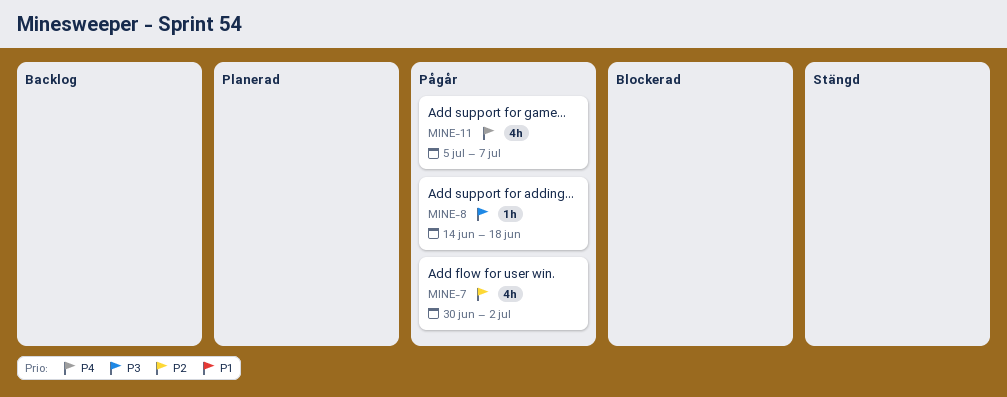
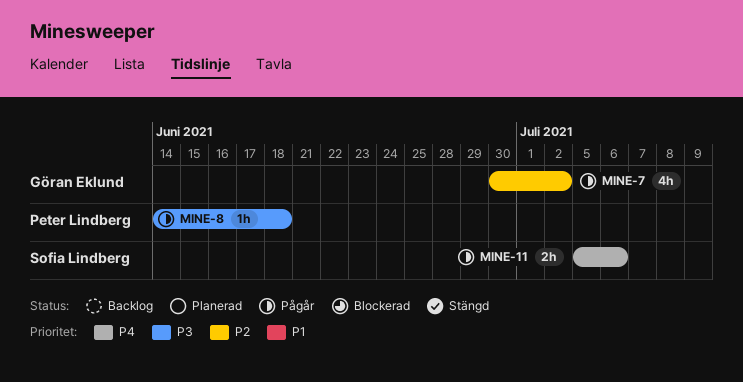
MINE-11, estimate: 4h -> 2h
MINE-11, due: Jul 7 -> Jul 6

